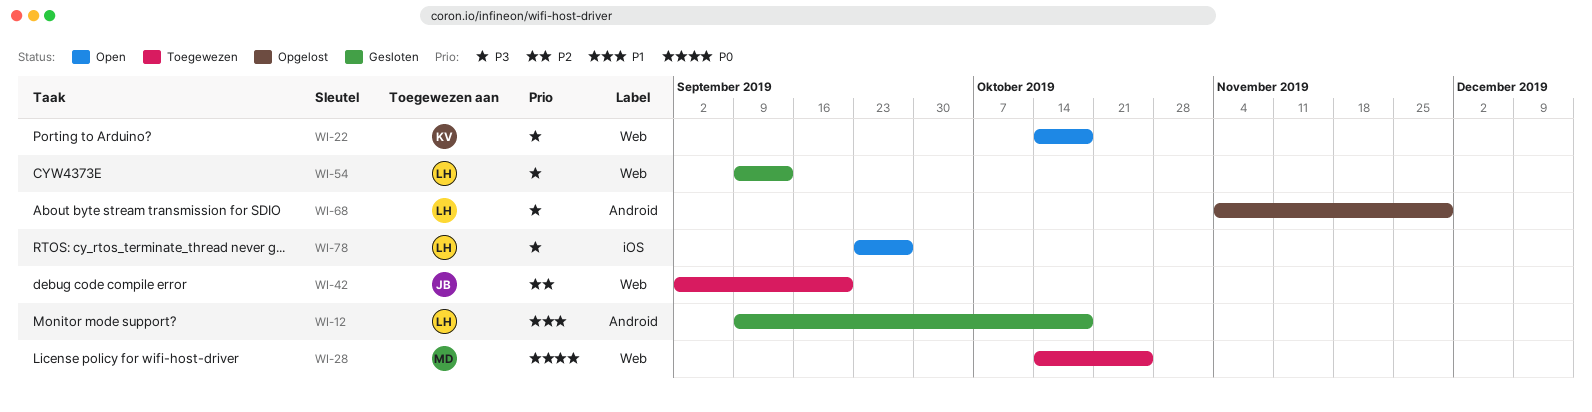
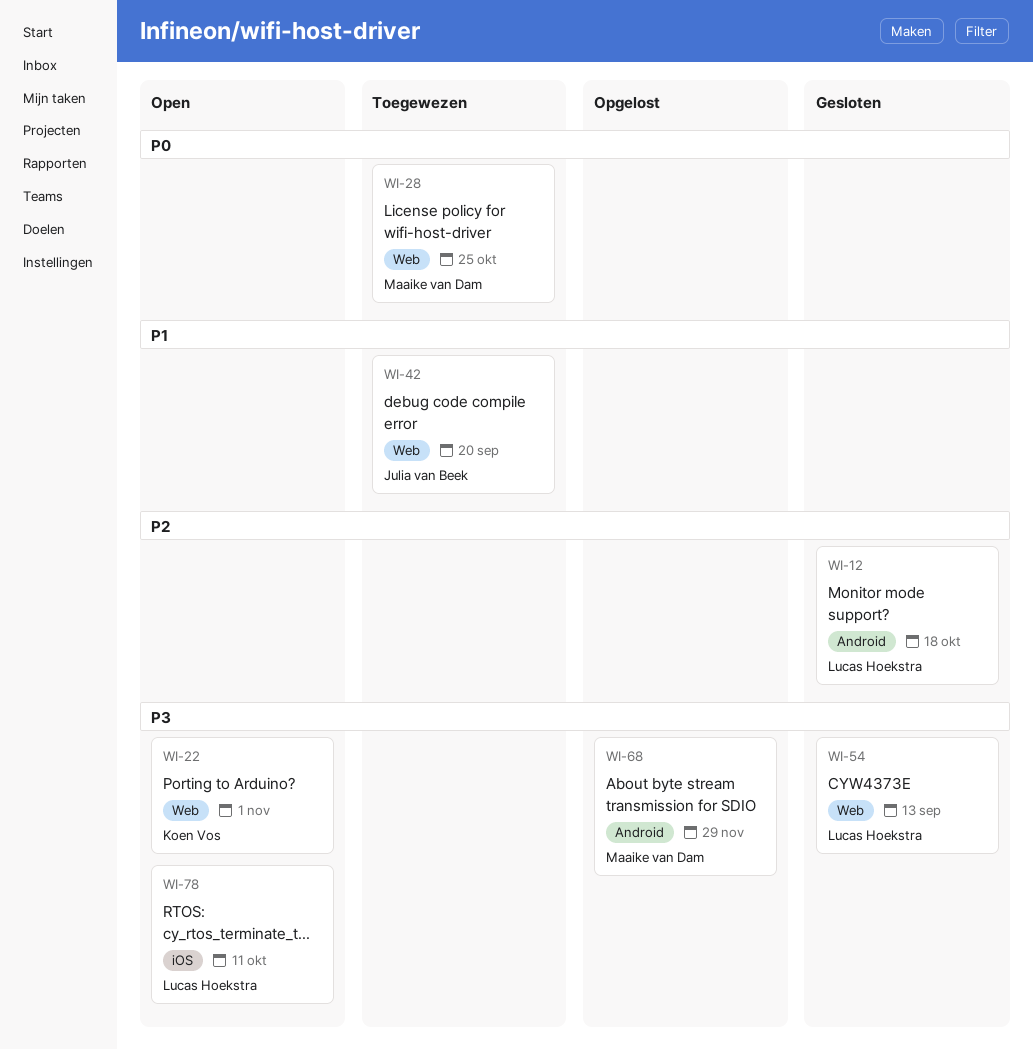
WI-12, priority: P1 -> P2
WI-22, due: Oct 18 -> Nov 1
WI-42, priority: P2 -> P1
WI-68, owner: Lucas Hoekstra -> Maaike van Dam
WI-78, due: Sep 27 -> Oct 11

